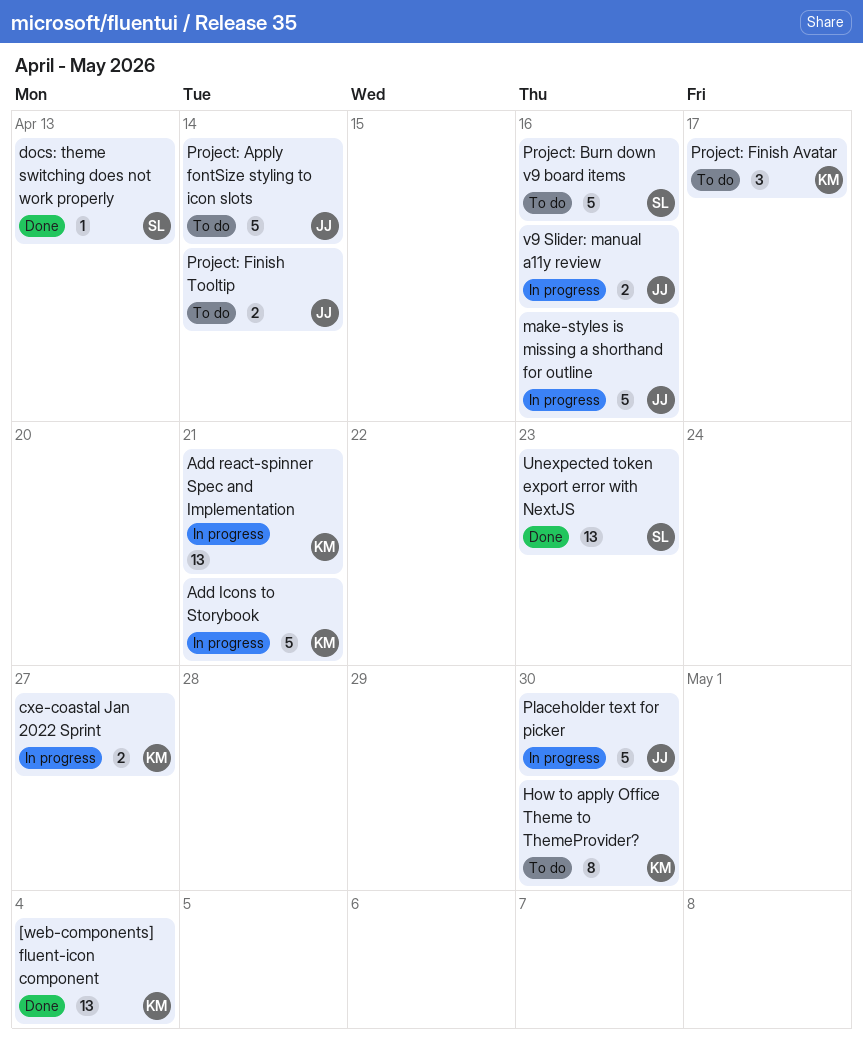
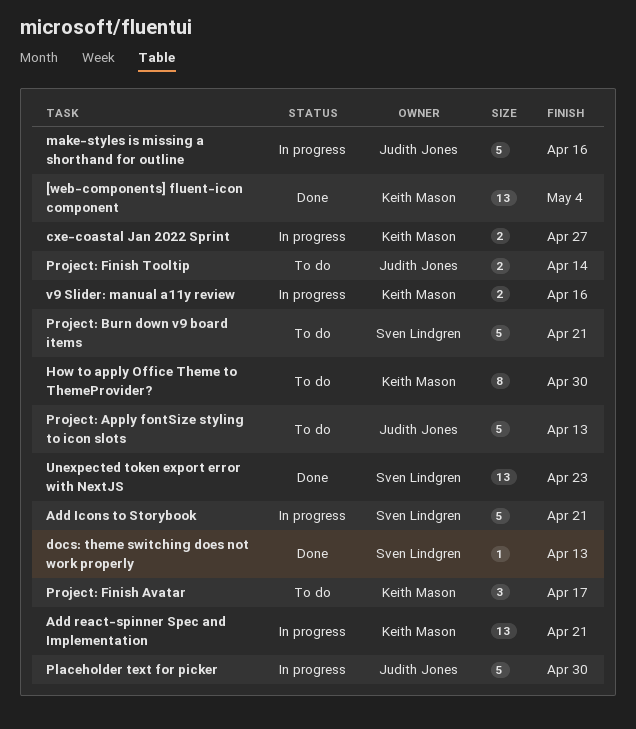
Add Icons to Storybook, owner: Keith Mason -> Sven Lindgren
Project: Apply fontSize styling to icon slots, due: Apr 14 -> Apr 13
Project: Burn down v9 board items, due: Apr 16 -> Apr 21
v9 Slider: manual a11y review, owner: Judith Jones -> Keith Mason

